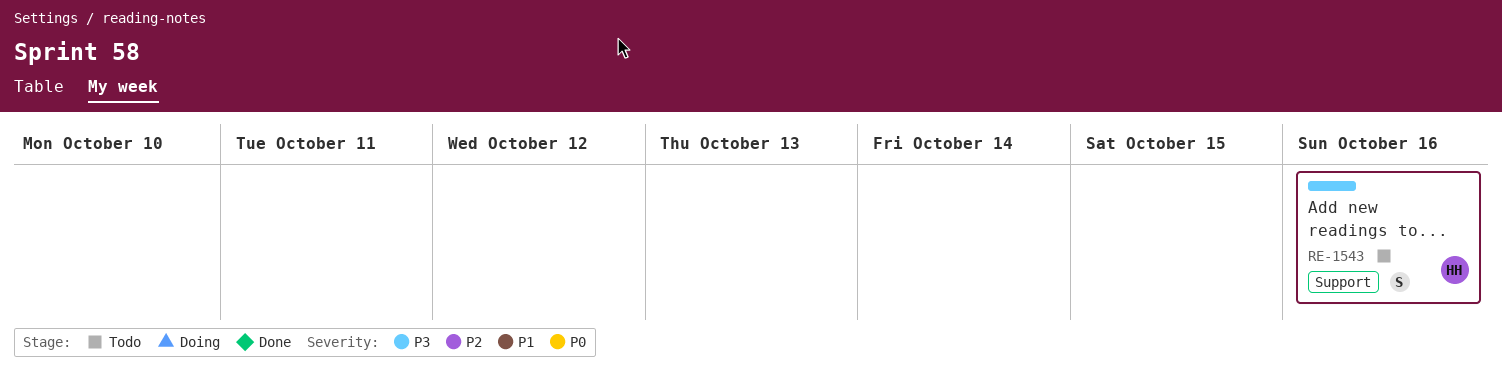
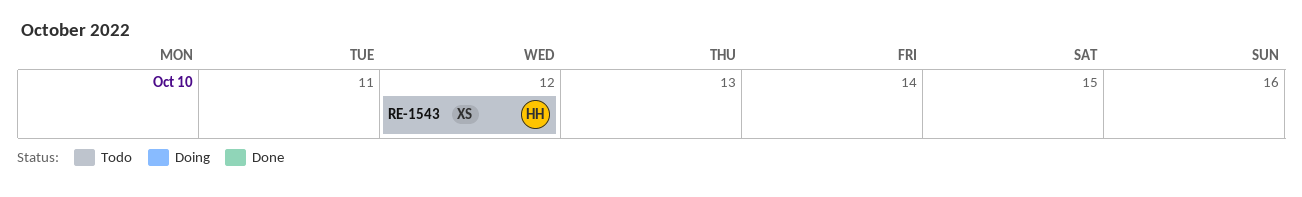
RE-1543, estimate: S -> XS
RE-1543, due: Oct 16 -> Oct 12

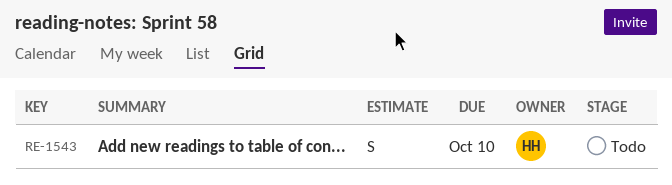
RE-1543, estimate: XS -> S
RE-1543, due: Oct 12 -> Oct 10

